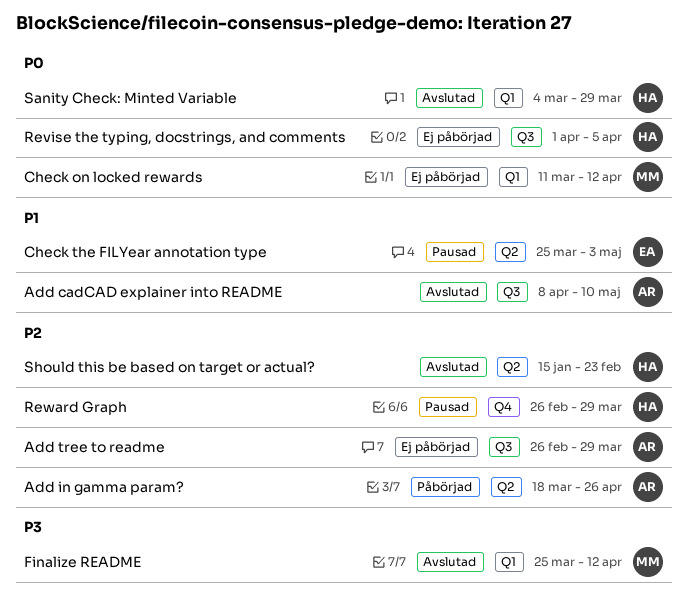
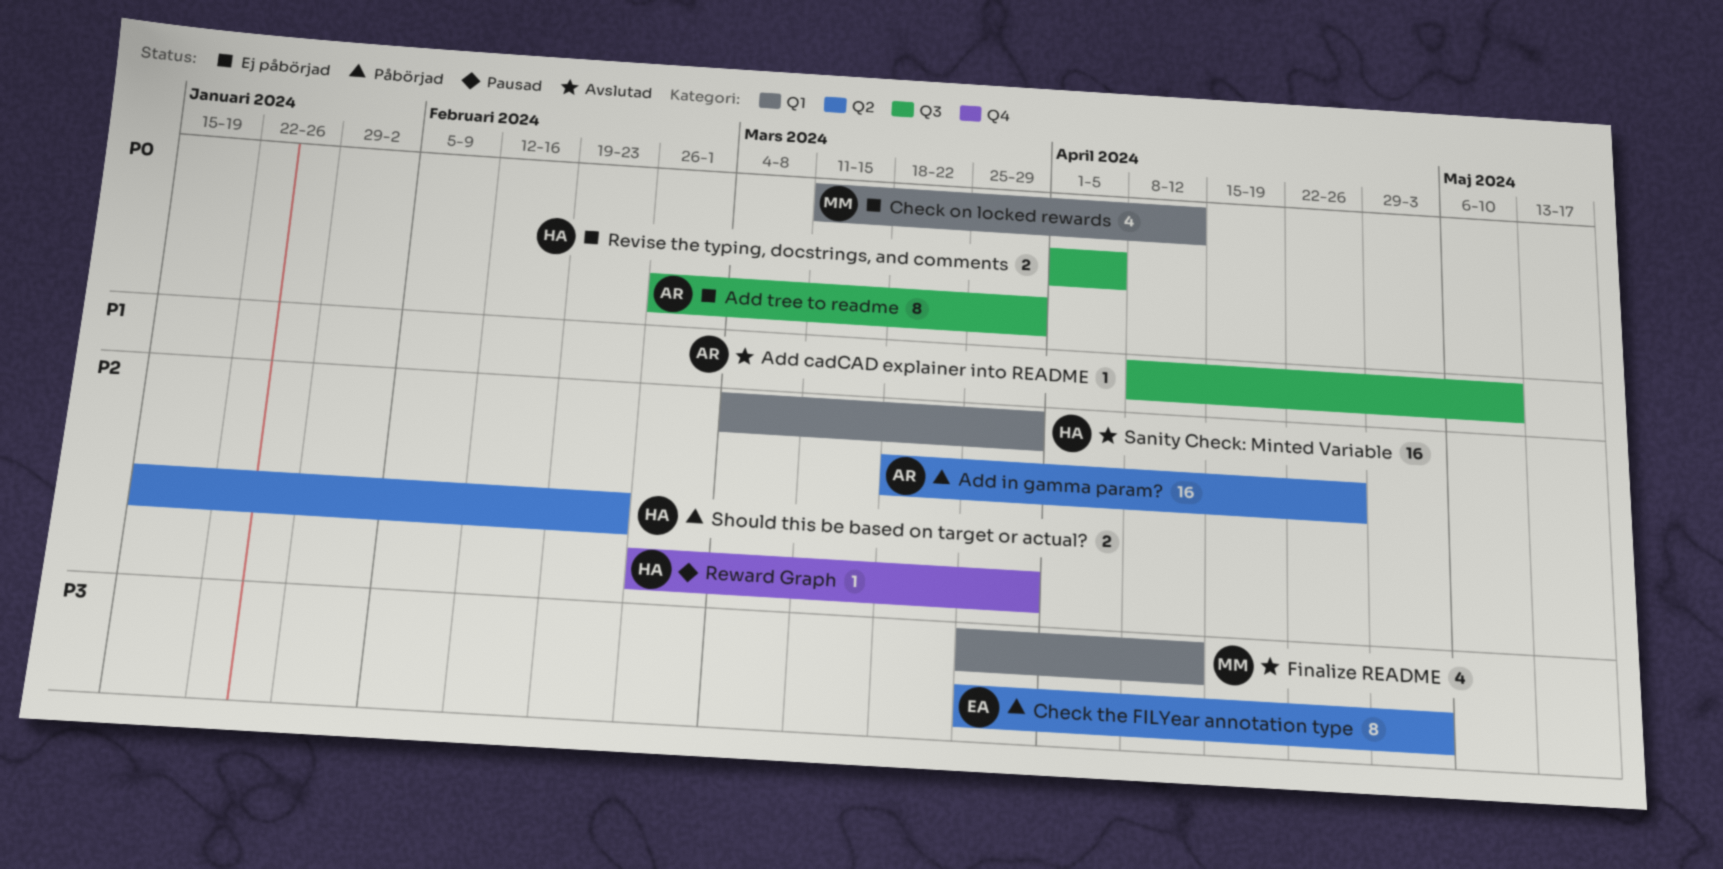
Add tree to readme, priority: P2 -> P0
Check the FILYear annotation type, status: Pausad -> Påbörjad
Check the FILYear annotation type, priority: P1 -> P3
Sanity Check: Minted Variable, priority: P0 -> P2
Should this be based on target or actual?, status: Avslutad -> Påbörjad

